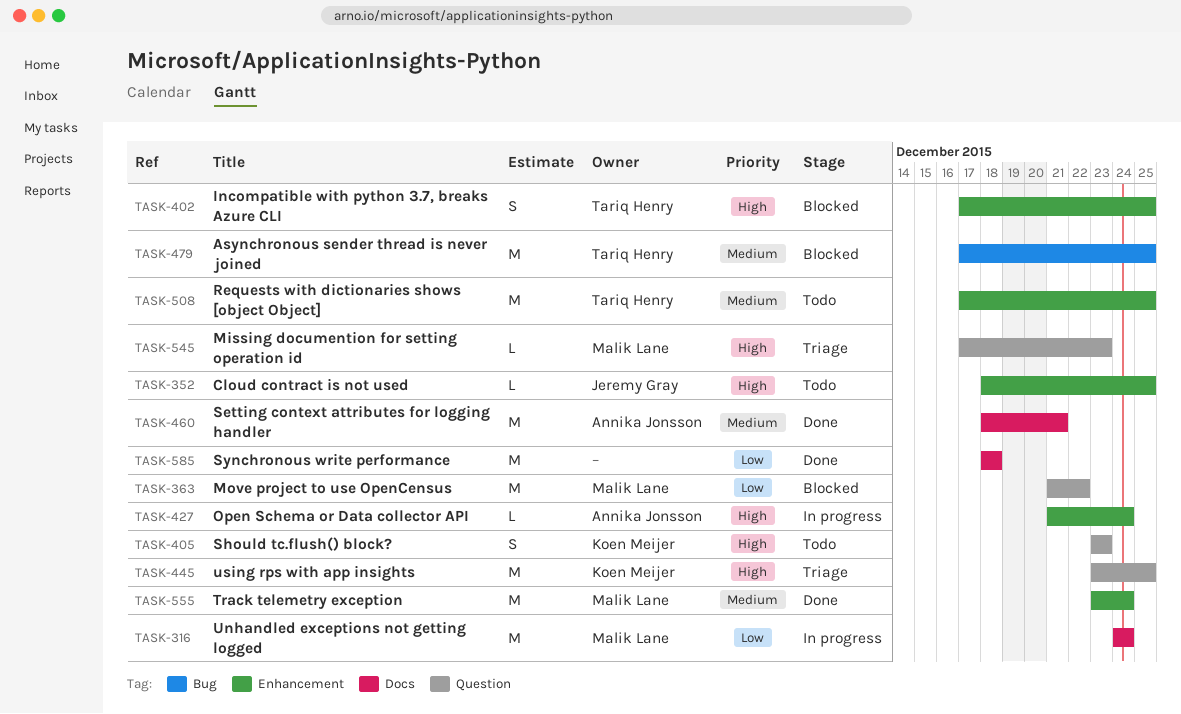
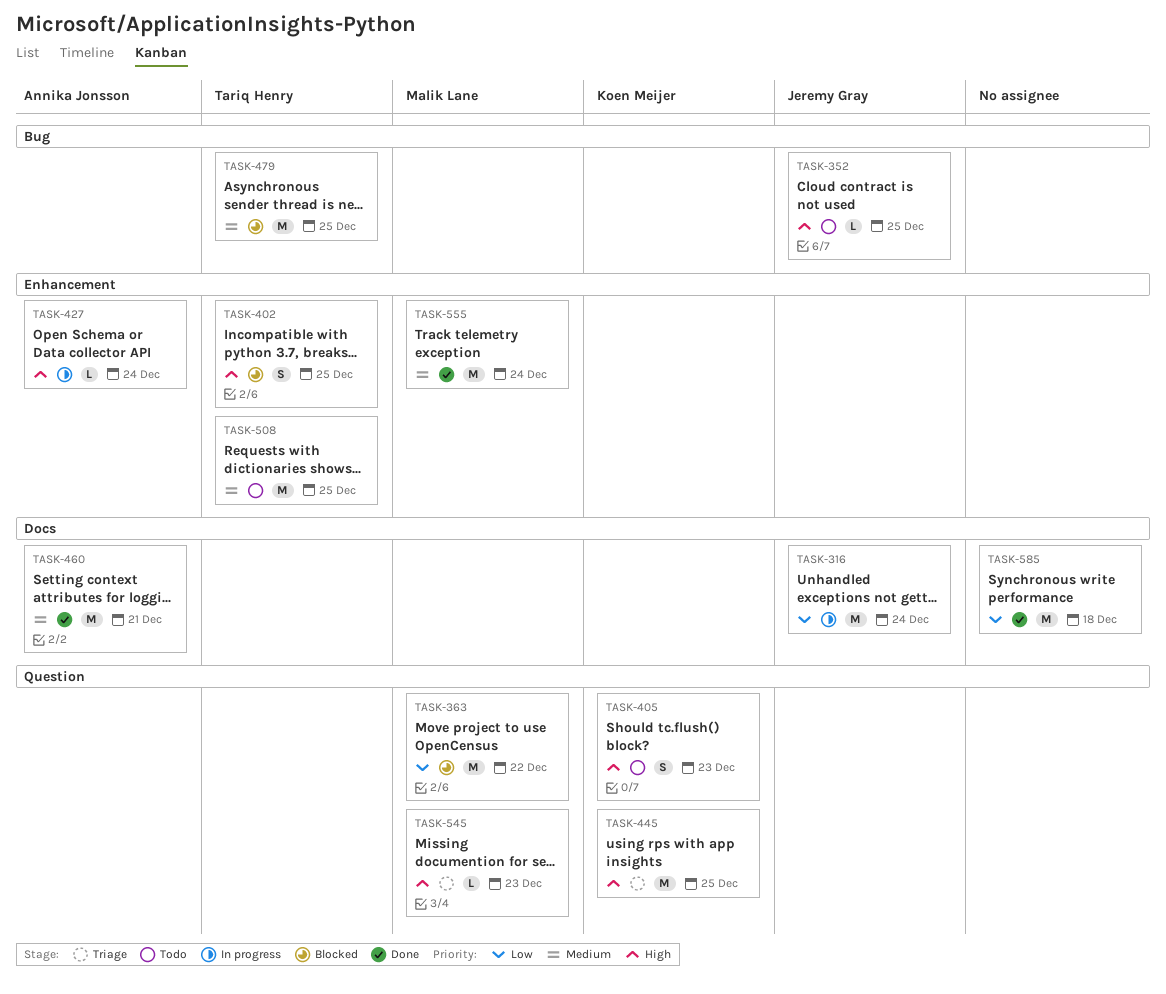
TASK-316, owner: Malik Lane -> Jeremy Gray
TASK-352, label: Enhancement -> Bug

